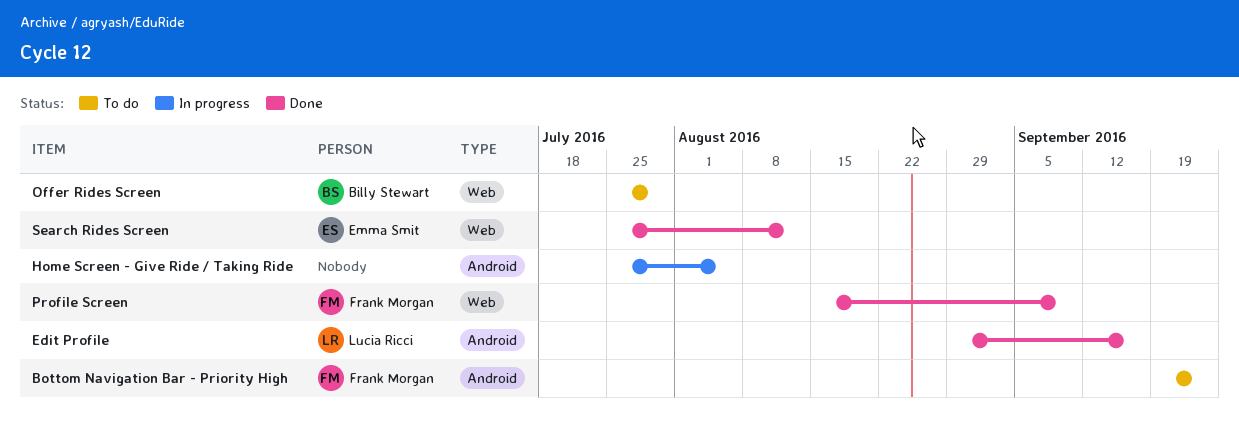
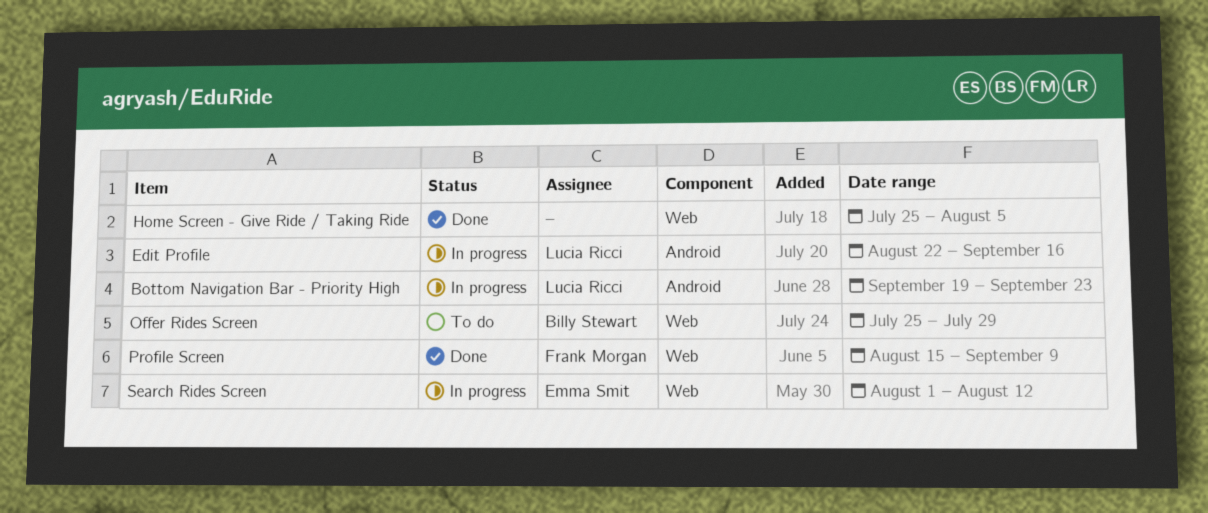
Bottom Navigation Bar - Priority High, status: To do -> In progress
Bottom Navigation Bar - Priority High, owner: Frank Morgan -> Lucia Ricci
Edit Profile, status: Done -> In progress
Edit Profile, start: Aug 29 -> Aug 22
Home Screen - Give Ride / Taking Ride, status: In progress -> Done
Home Screen - Give Ride / Taking Ride, label: Android -> Web
Search Rides Screen, status: Done -> In progress
Search Rides Screen, start: Jul 25 -> Aug 1

